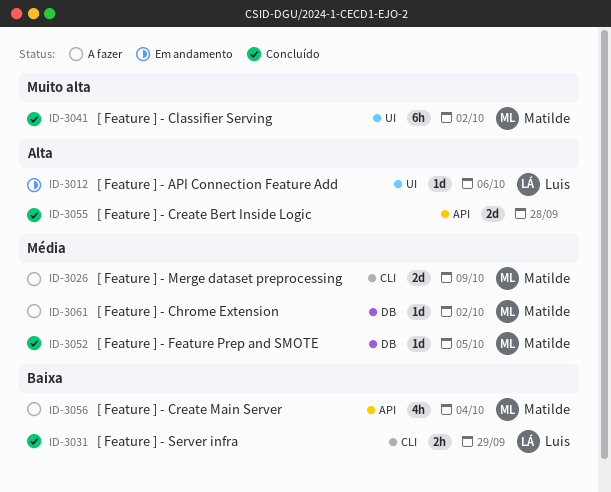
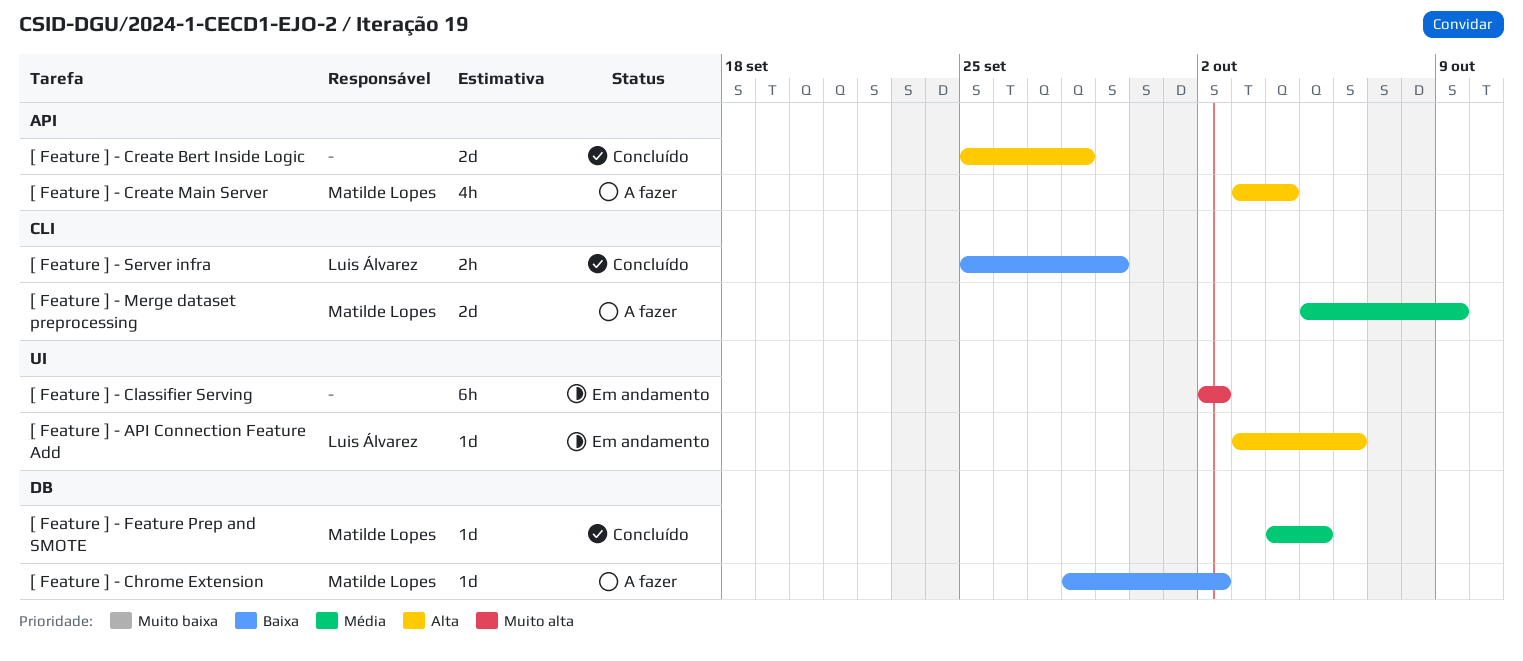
[ Feature ] - Chrome Extension, priority: Média -> Baixa
[ Feature ] - Classifier Serving, status: Concluído -> Em andamento
[ Feature ] - Classifier Serving, owner: Matilde Lopes -> none
[ Feature ] - Create Main Server, priority: Baixa -> Alta

